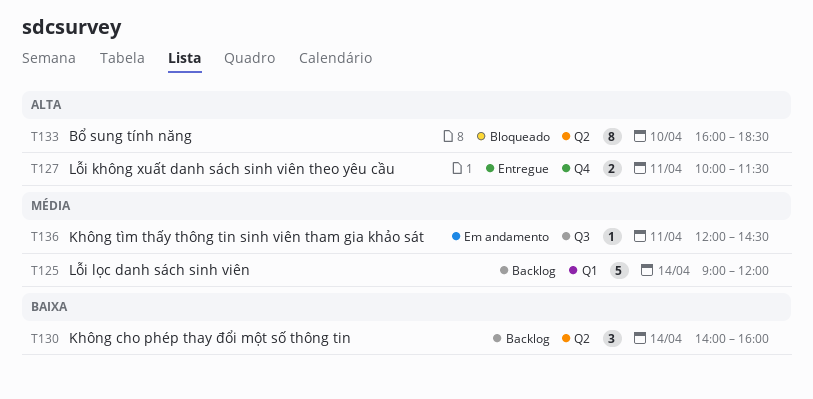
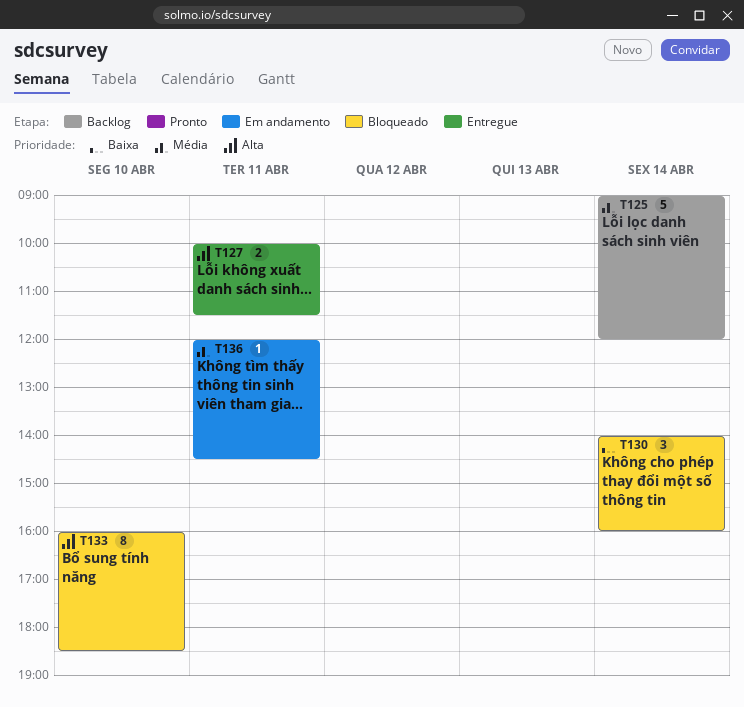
T130, status: Backlog -> Bloqueado

